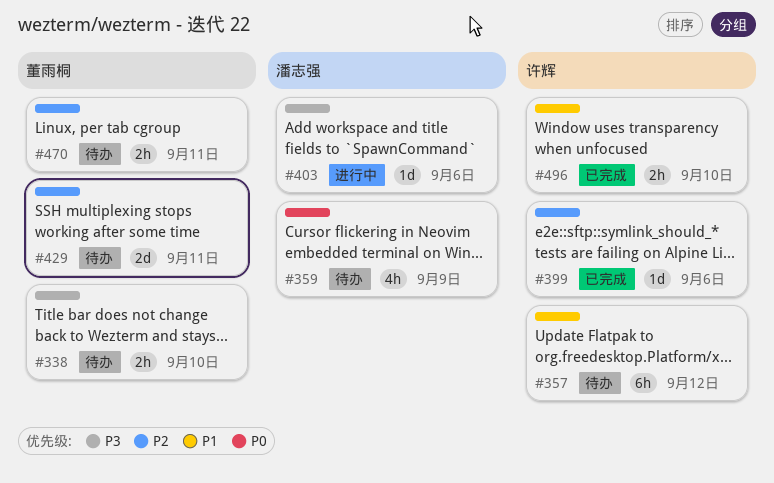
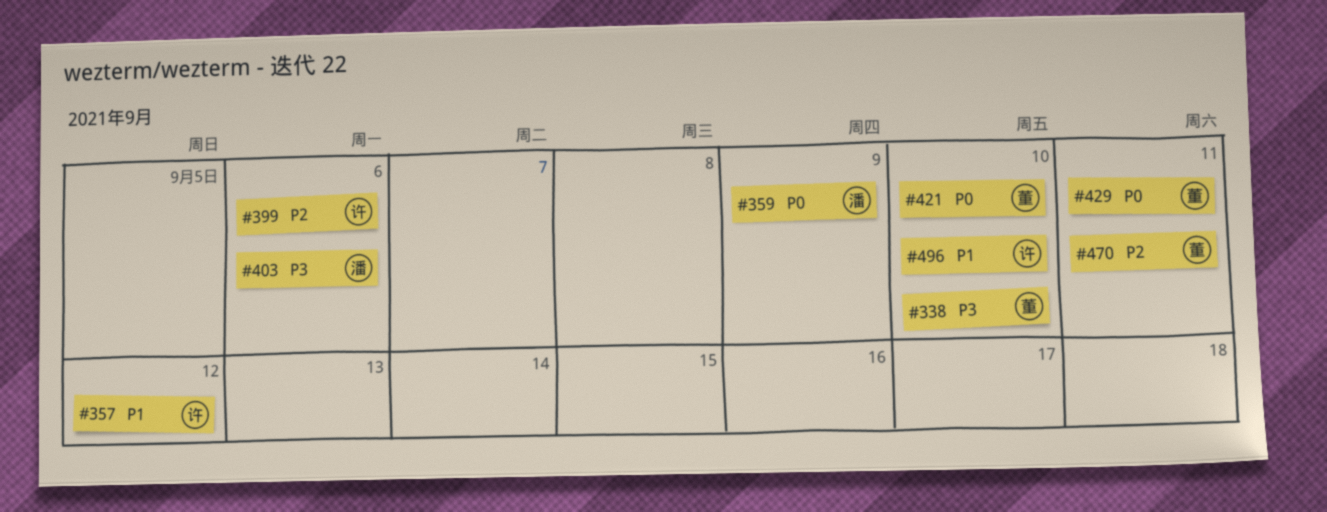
#421: none -> present
#429, priority: P2 -> P0

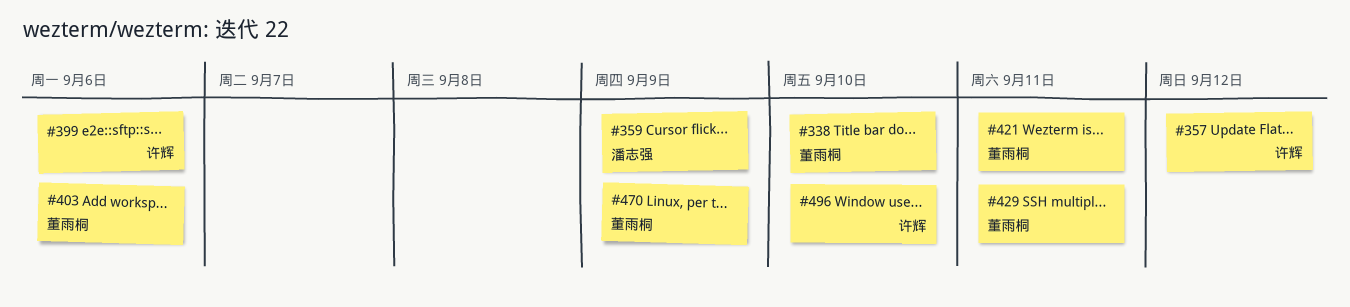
#403, owner: 潘志强 -> 董雨桐
#421, due: Sep 10 -> Sep 11
#470, due: Sep 11 -> Sep 9

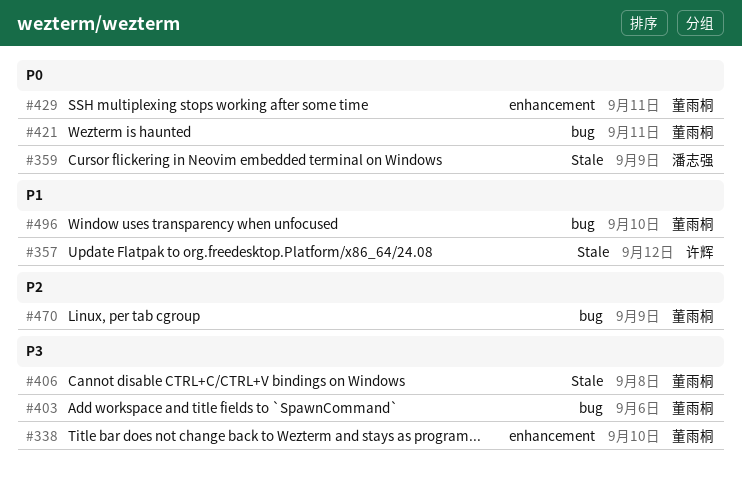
#399: present -> none
#406: none -> present
#496, owner: 许辉 -> 董雨桐

